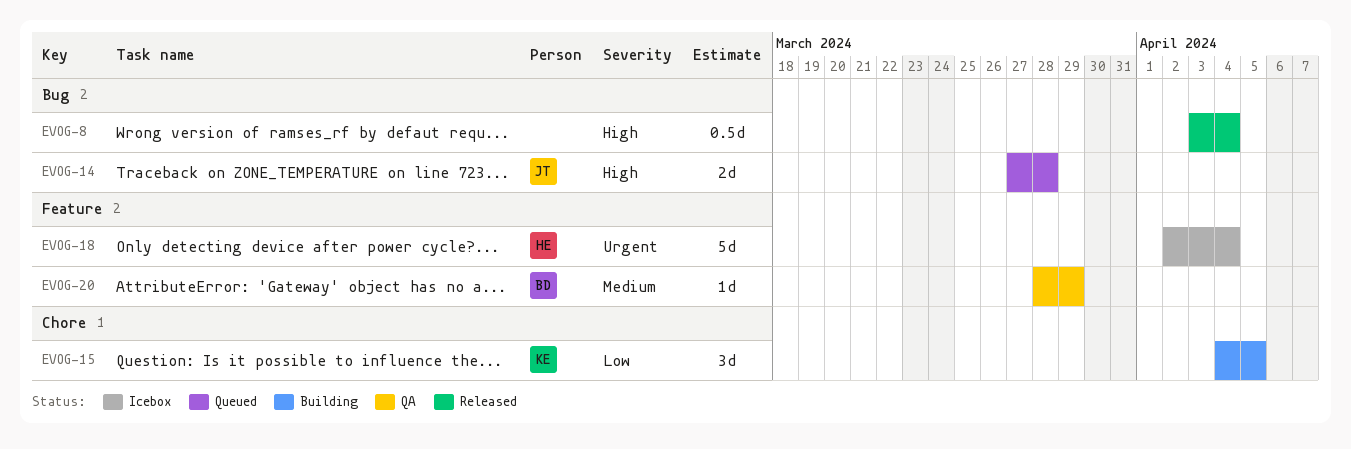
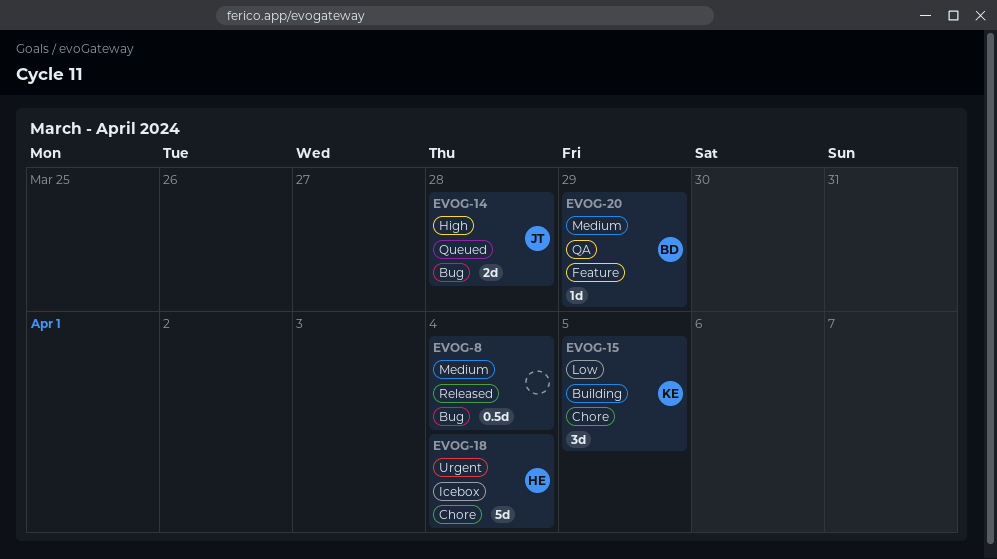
EVOG-8, priority: High -> Medium
EVOG-18, label: Feature -> Chore

